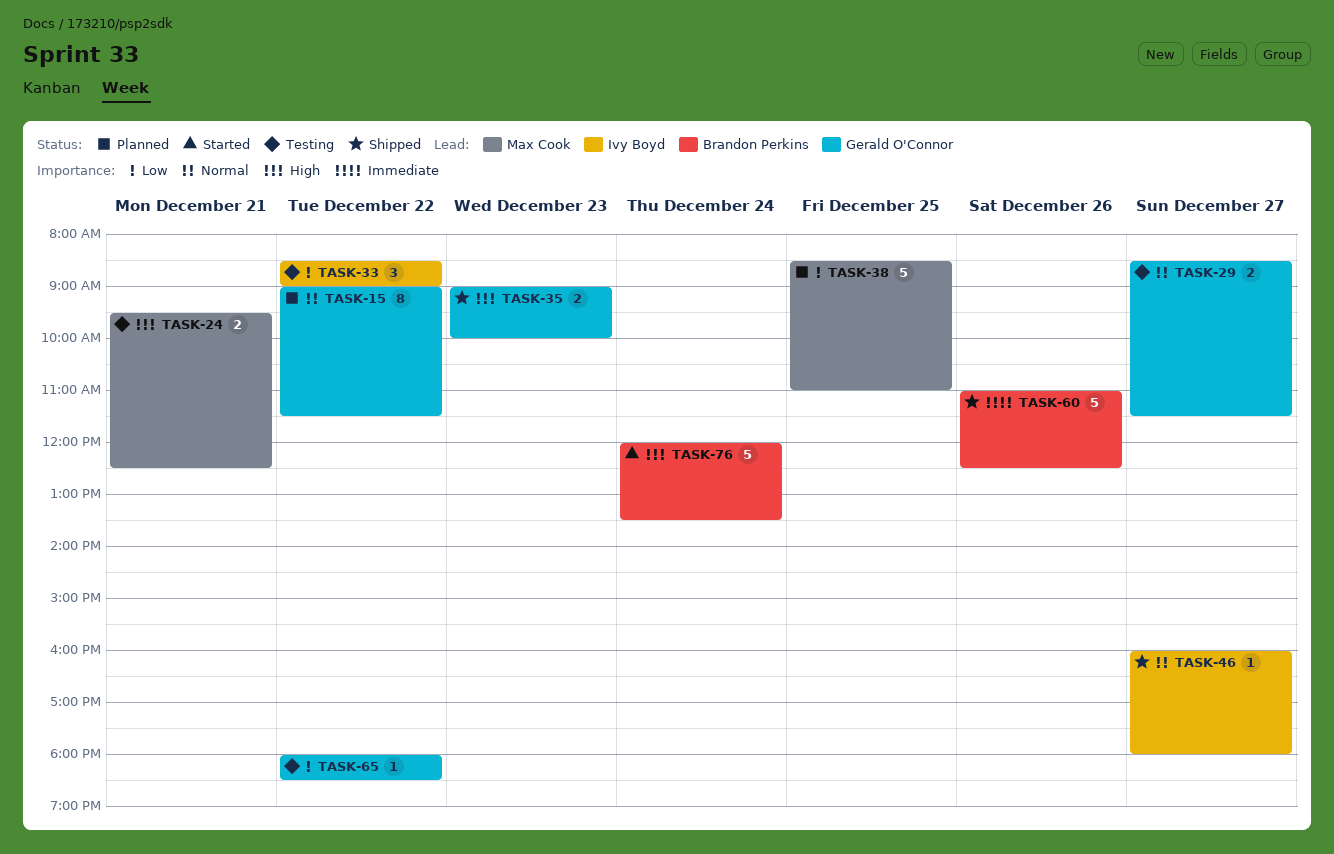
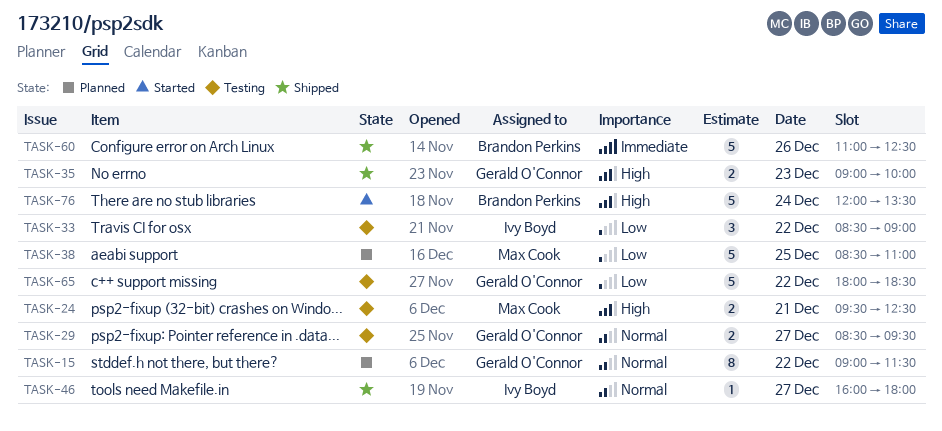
TASK-29, ends: 11:30 -> 09:30
TASK-65, estimate: 1 -> 5

